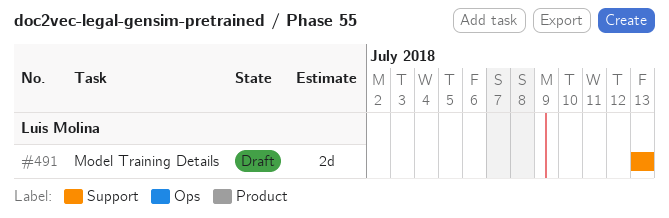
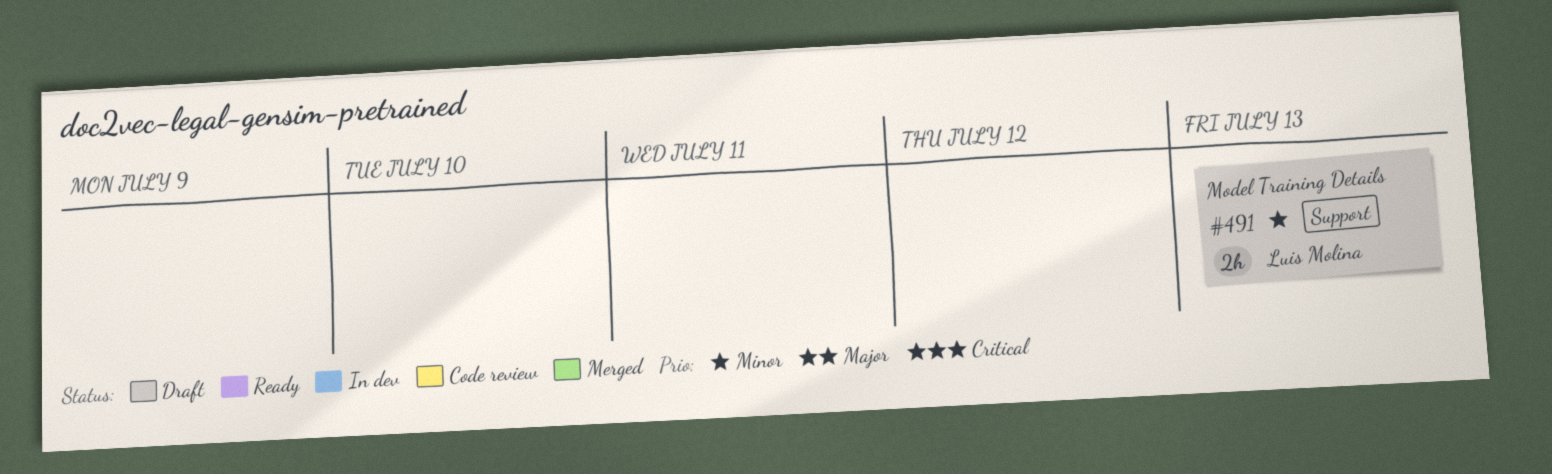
#491, estimate: 2d -> 2h

